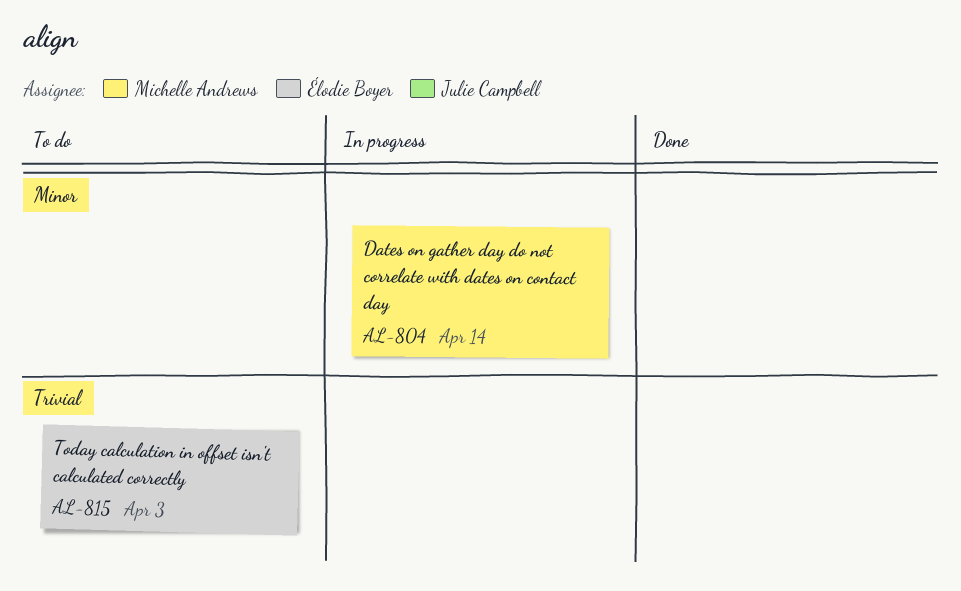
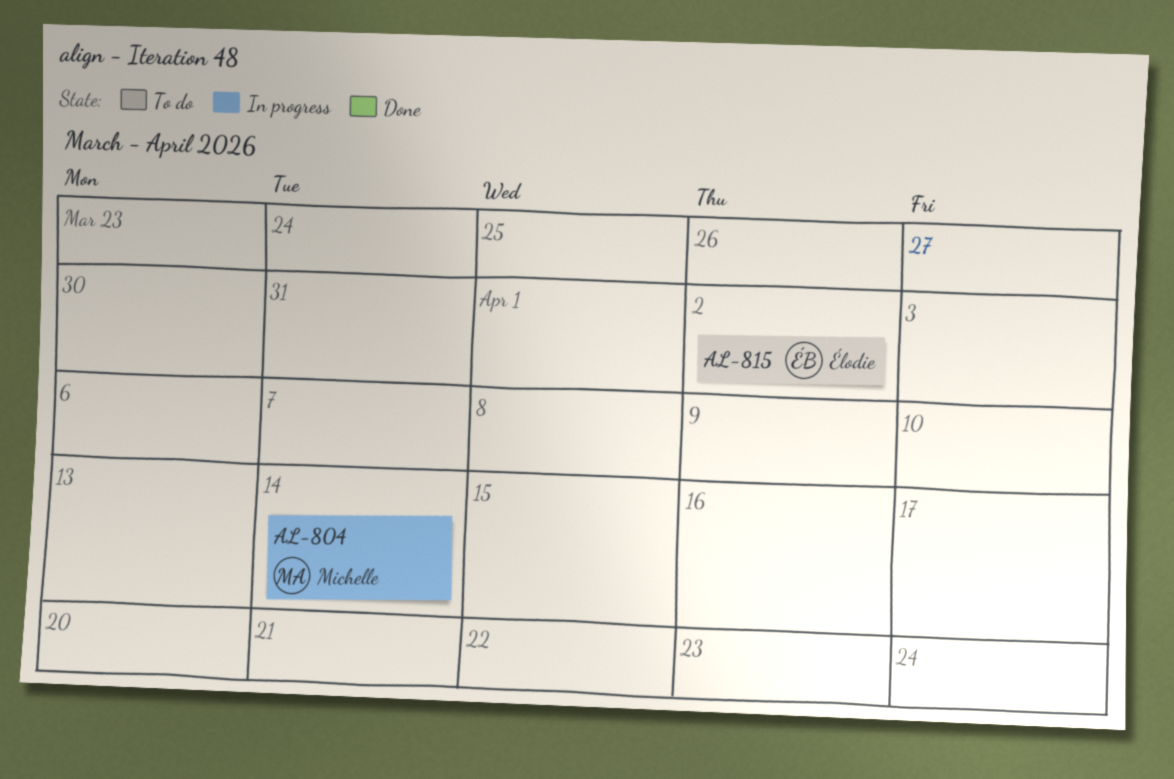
AL-815, due: Apr 3 -> Apr 2

